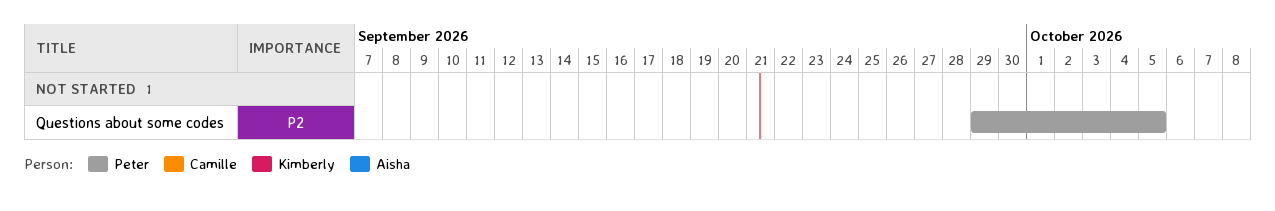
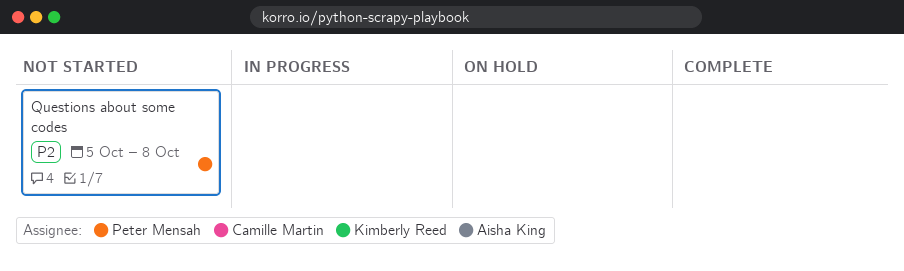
Questions about some codes, start: Sep 29 -> Oct 5
Questions about some codes, due: Oct 5 -> Oct 8

